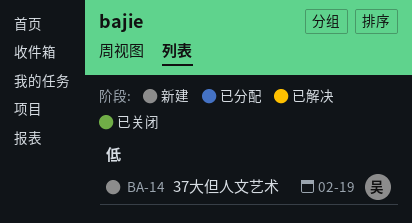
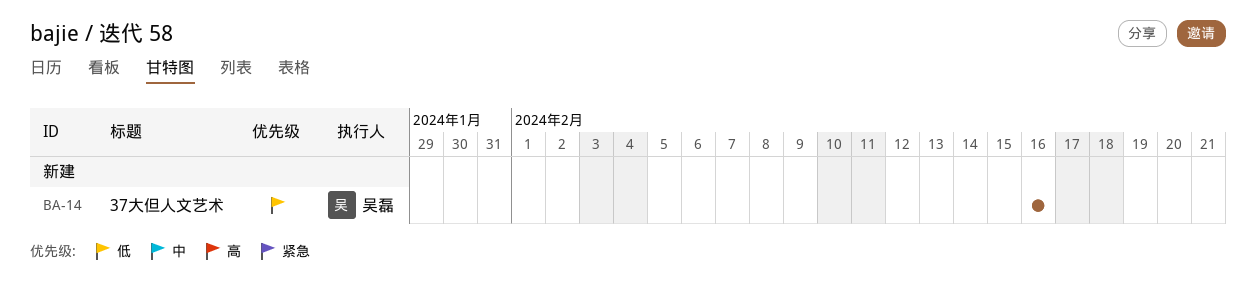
BA-14, due: Feb 19 -> Feb 16

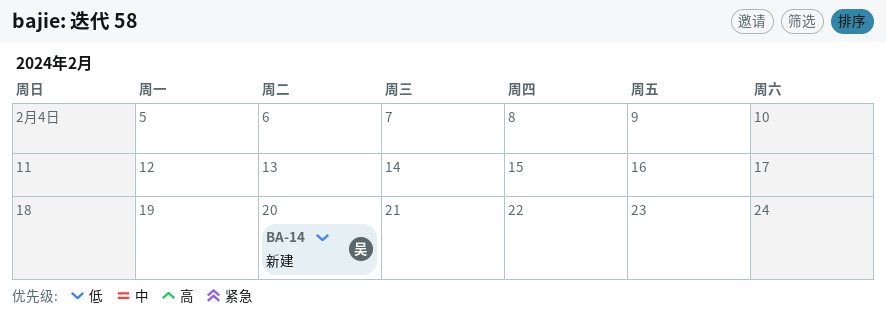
BA-14, due: Feb 16 -> Feb 20

